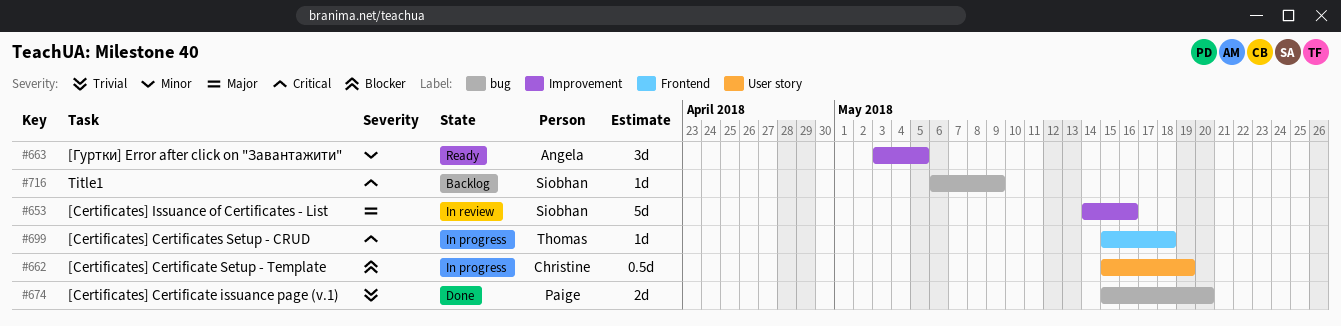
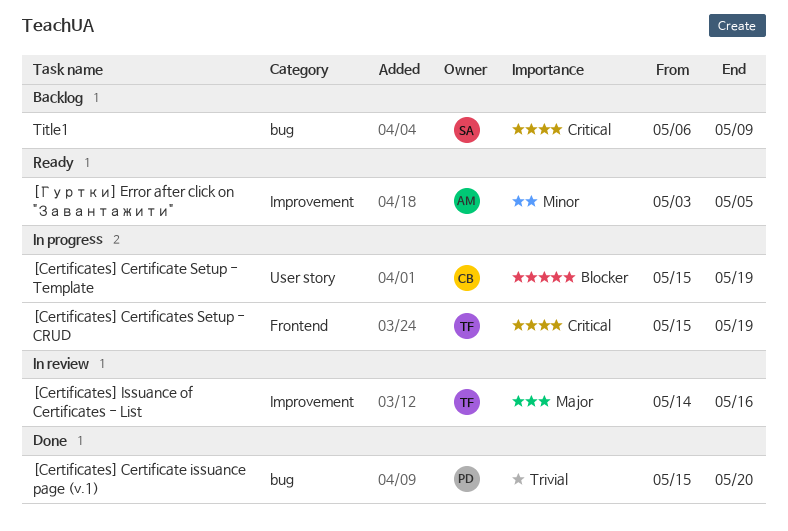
[Certificates] Certificates Setup - CRUD, due: May 18 -> May 19
[Certificates] Issuance of Certificates - List, owner: Siobhan -> Thomas

